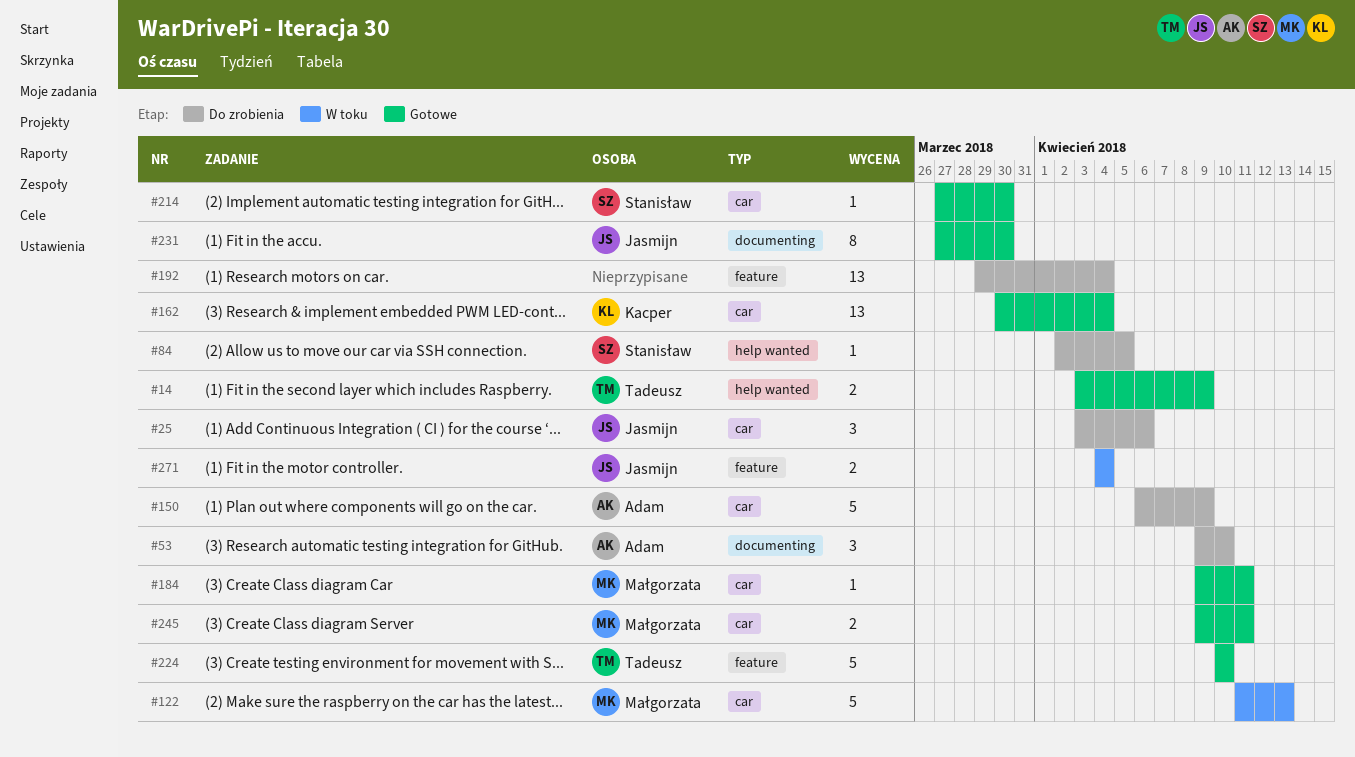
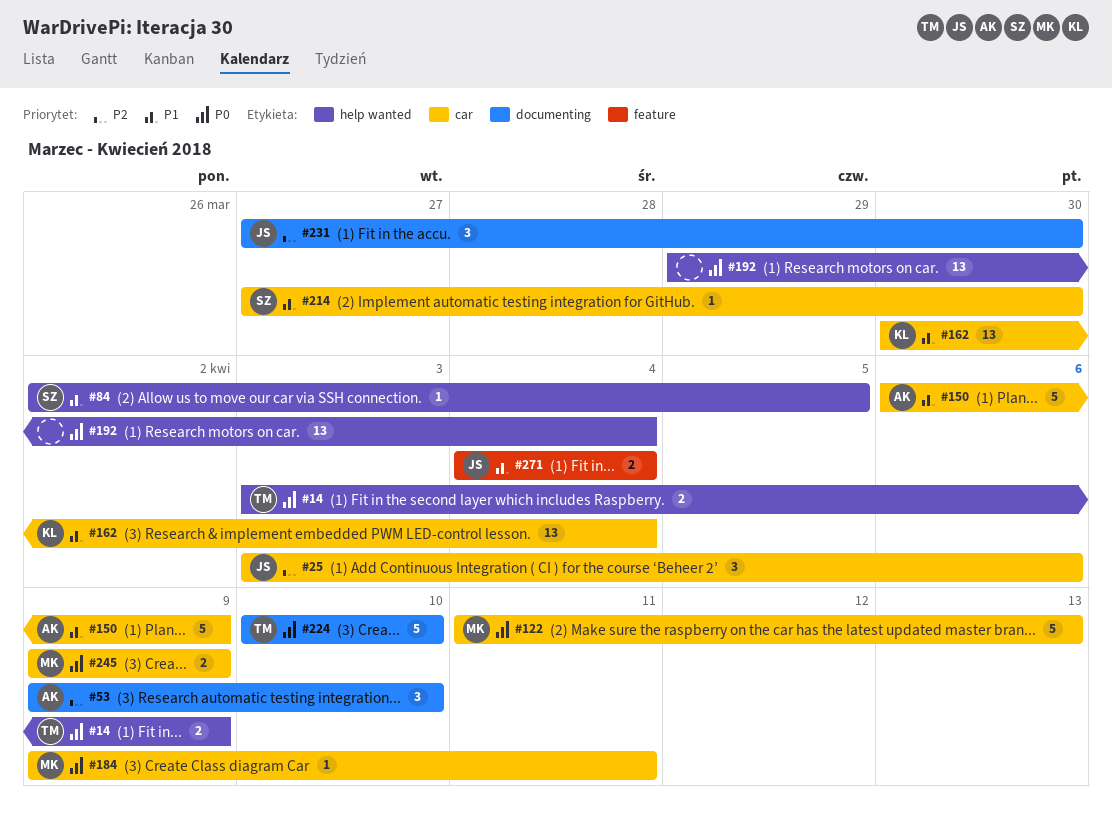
#192, label: feature -> help wanted
#224, label: feature -> documenting
#231, estimate: 8 -> 3
#245, due: Apr 11 -> Apr 9

